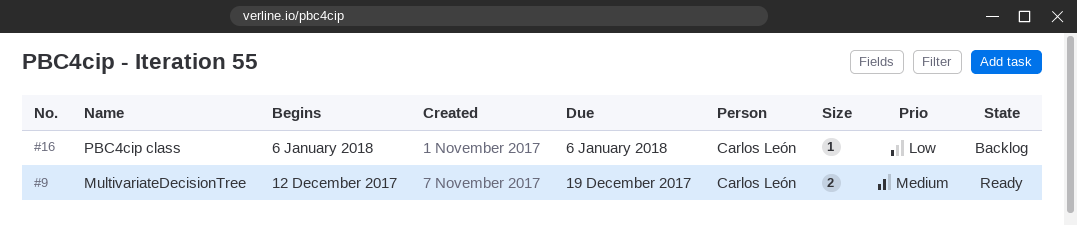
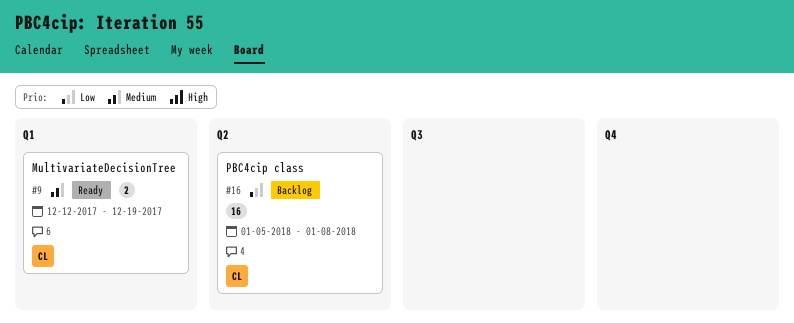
#16, estimate: 1 -> 16
#16, start: Jan 6 -> Jan 5
#16, due: Jan 6 -> Jan 8

